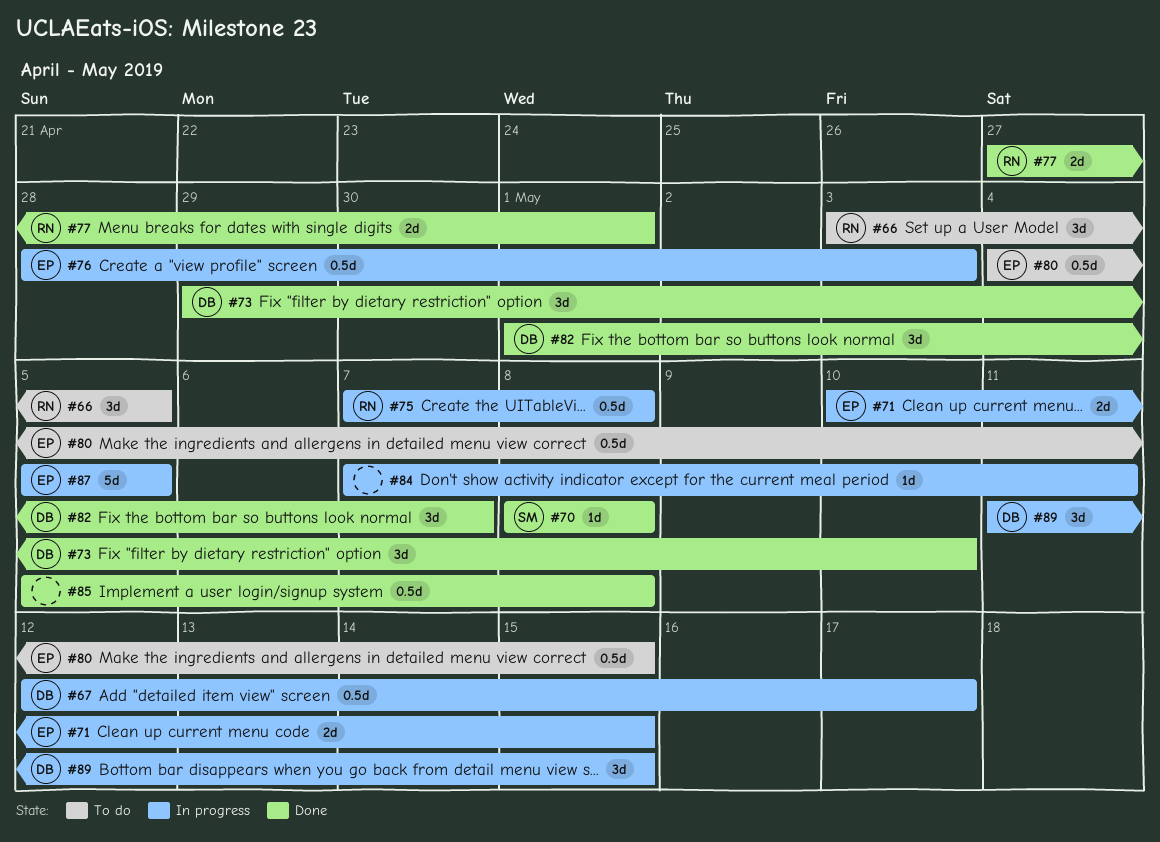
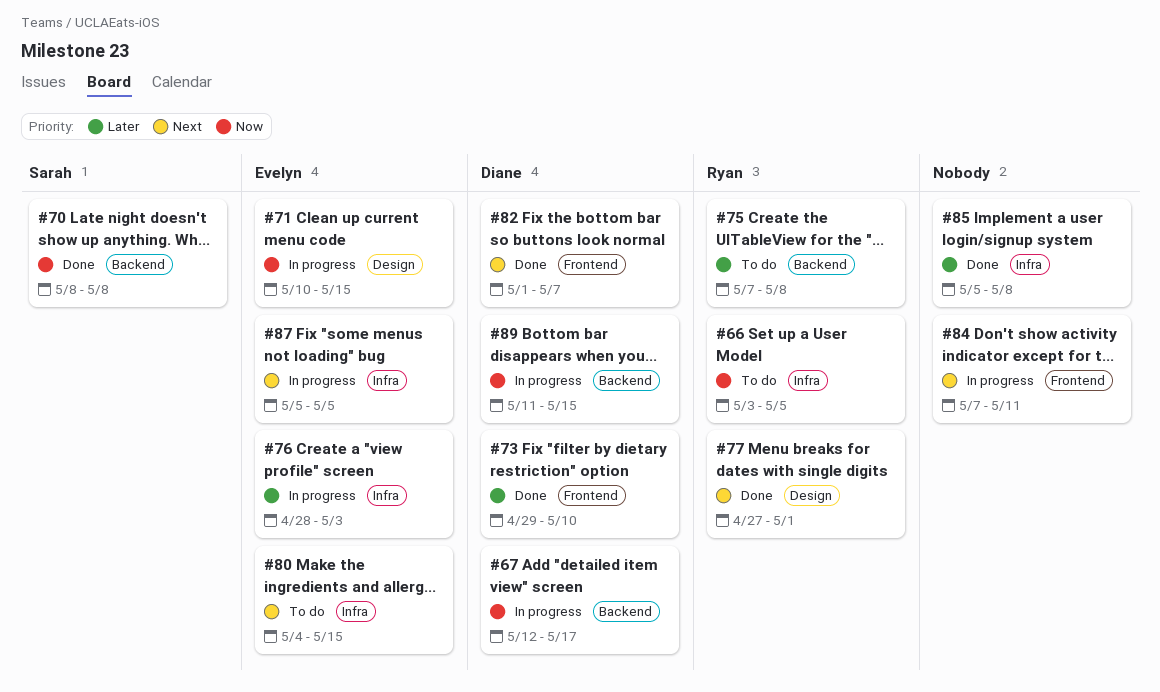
#75, status: In progress -> To do

